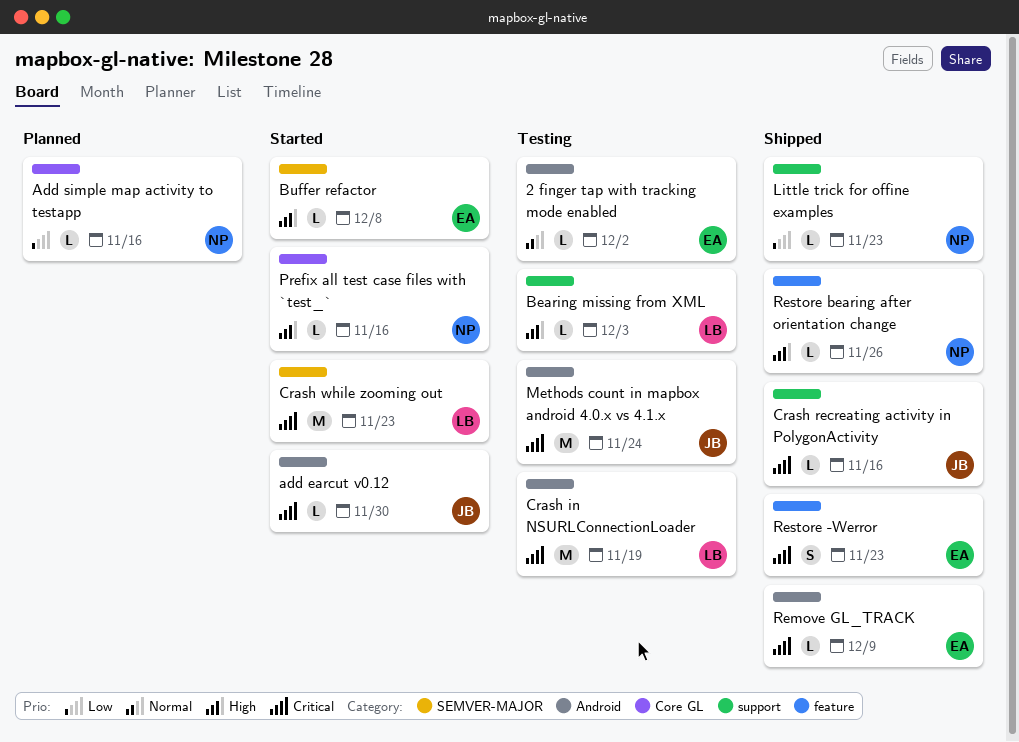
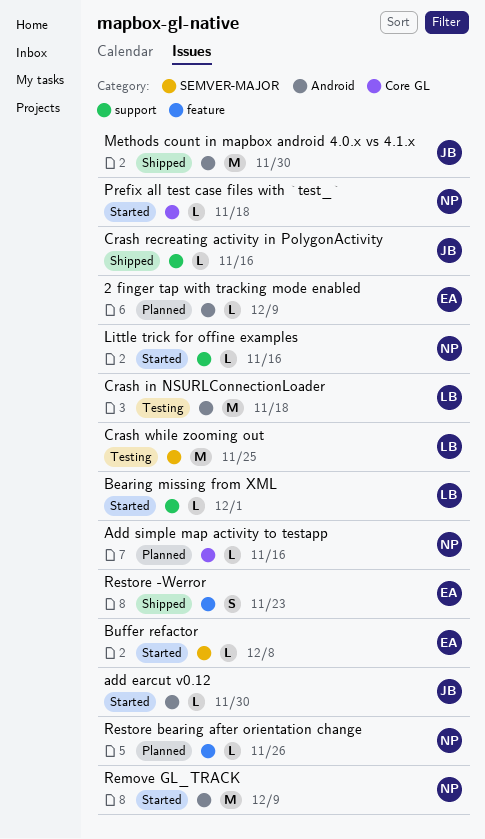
2 finger tap with tracking mode enabled, status: Testing -> Planned
2 finger tap with tracking mode enabled, due: Dec 2 -> Dec 9
Bearing missing from XML, status: Testing -> Started
Bearing missing from XML, due: Dec 3 -> Dec 1
Crash in NSURLConnectionLoader, due: Nov 19 -> Nov 18
Crash while zooming out, status: Started -> Testing
Crash while zooming out, due: Nov 23 -> Nov 25
Little trick for offine examples, status: Shipped -> Started
Little trick for offine examples, due: Nov 23 -> Nov 16
Methods count in mapbox android 4.0.x vs 4.1.x, status: Testing -> Shipped
Methods count in mapbox android 4.0.x vs 4.1.x, due: Nov 24 -> Nov 30
Prefix all test case files with `test_`, due: Nov 16 -> Nov 18
Remove GL_TRACK, status: Shipped -> Started
Remove GL_TRACK, owner: EA -> NP
Remove GL_TRACK, estimate: L -> M
Restore bearing after orientation change, status: Shipped -> Planned

